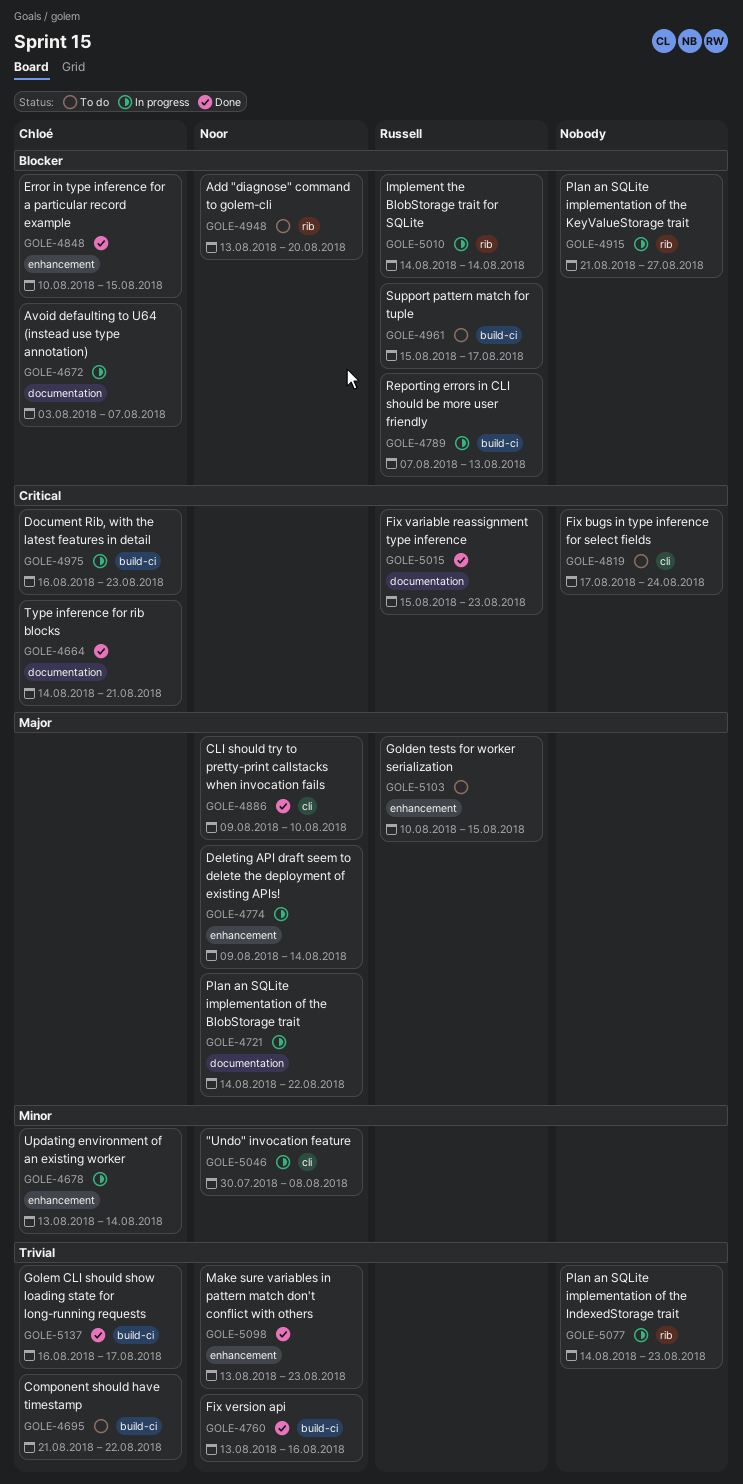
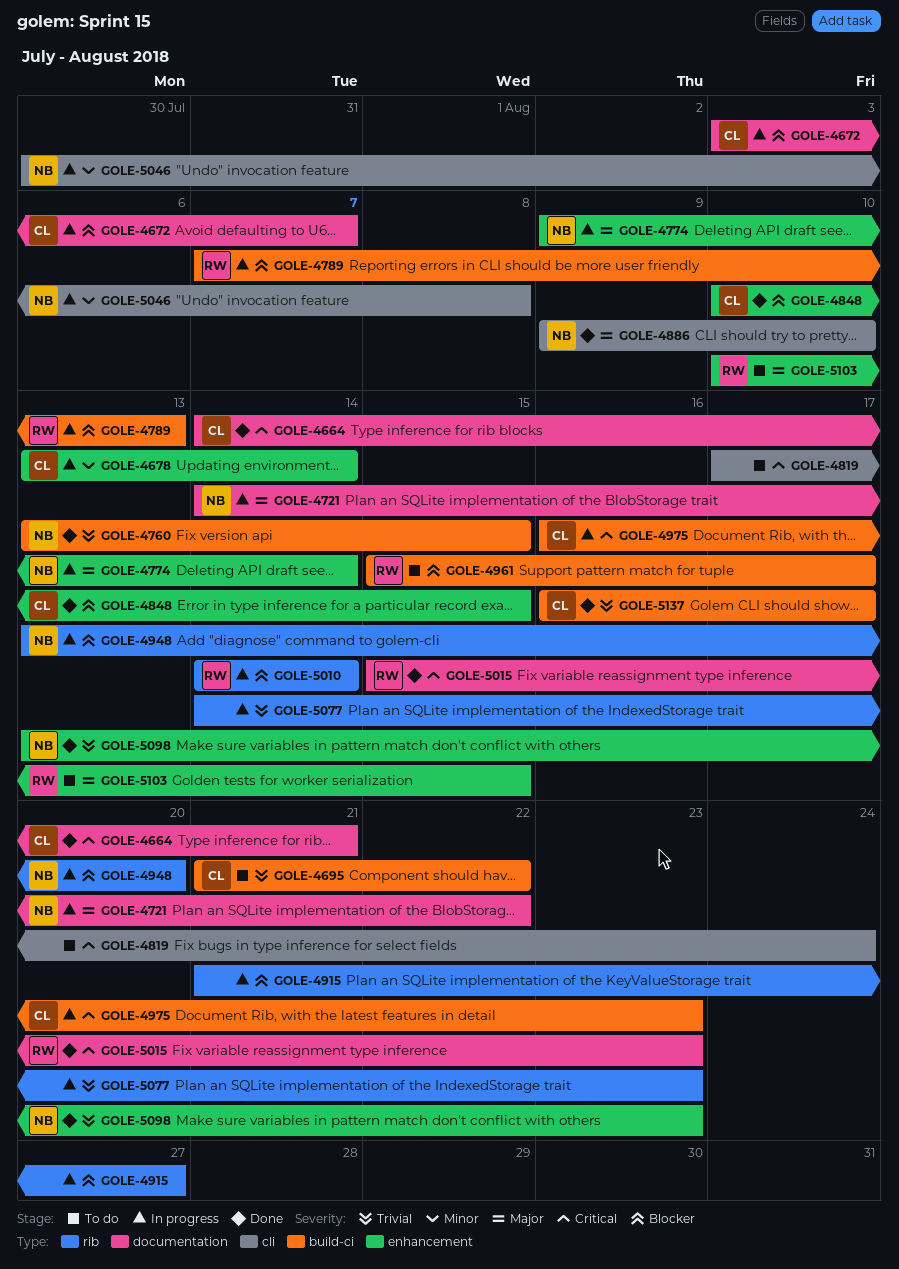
GOLE-4760, due: Aug 16 -> Aug 15
GOLE-4948, status: To do -> In progress

